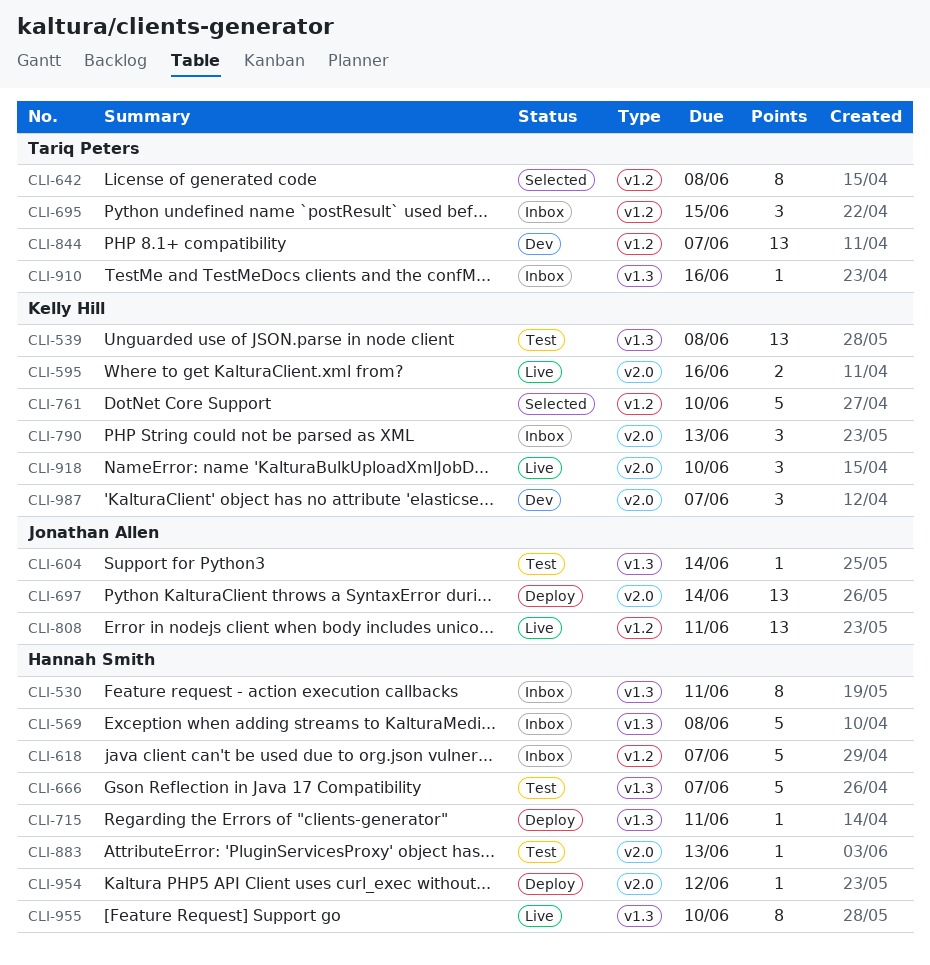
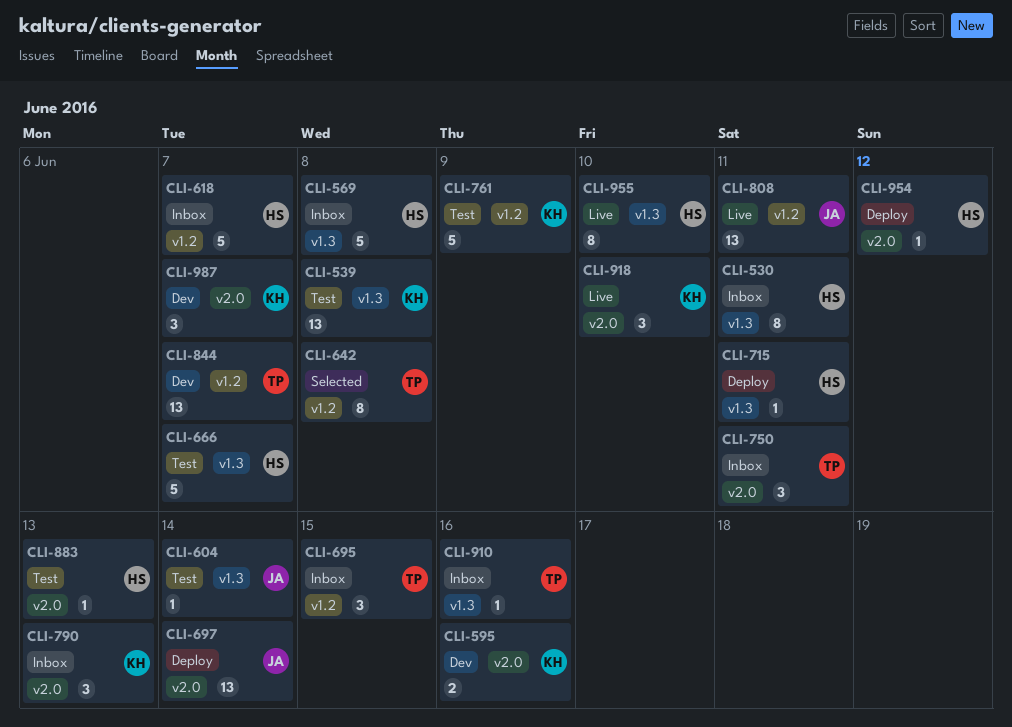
CLI-595, status: Live -> Dev
CLI-750: none -> present
CLI-761, status: Selected -> Test
CLI-761, due: Jun 10 -> Jun 9

